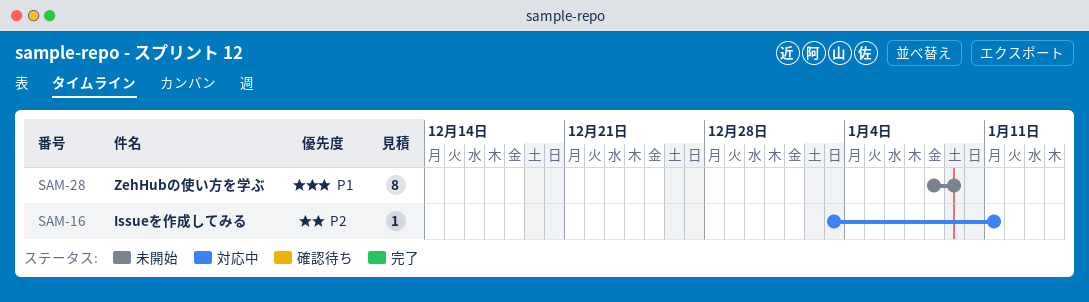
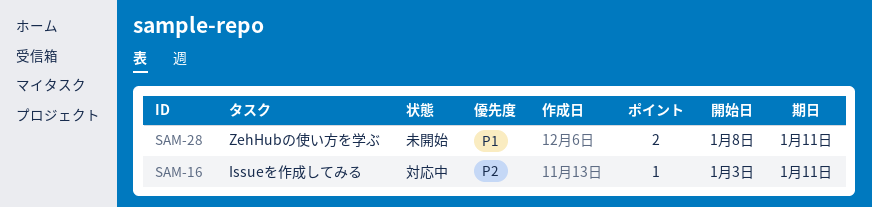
SAM-28, estimate: 8 -> 2
SAM-28, due: Jan 9 -> Jan 11

